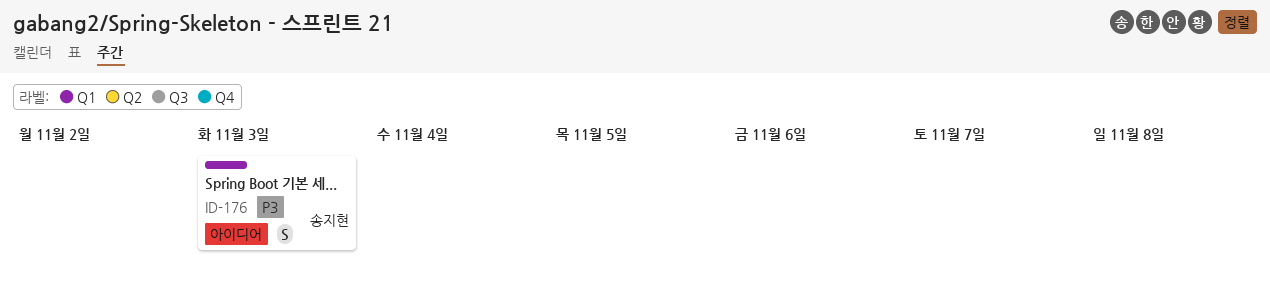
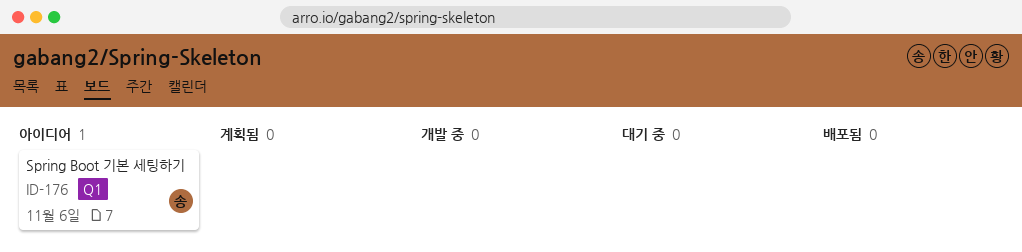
ID-176, due: Nov 3 -> Nov 6

